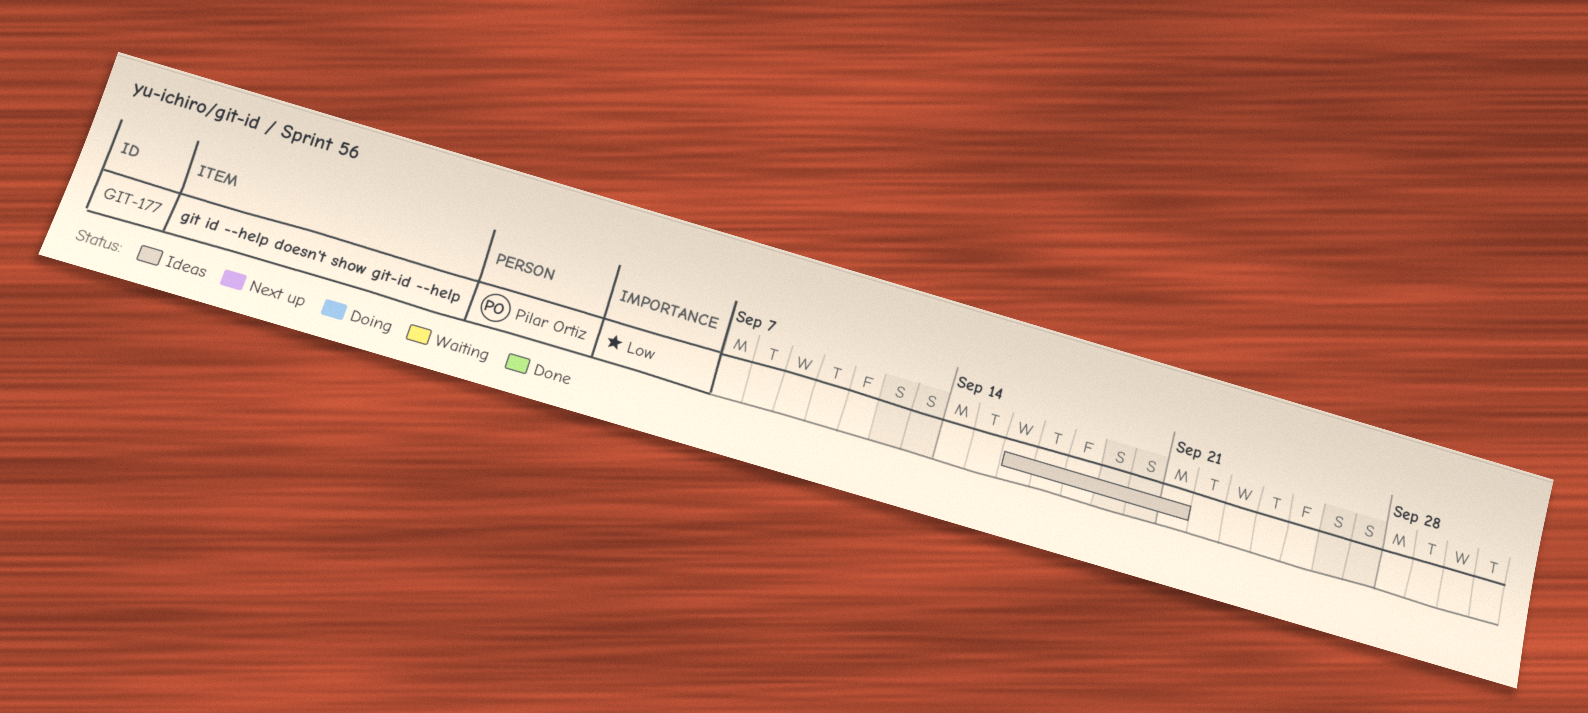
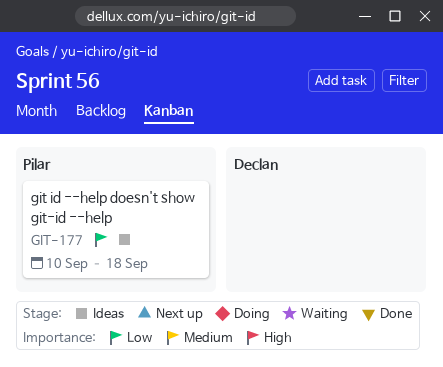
GIT-177, start: Sep 16 -> Sep 10
GIT-177, due: Sep 21 -> Sep 18

